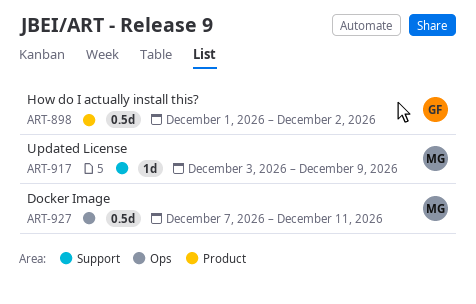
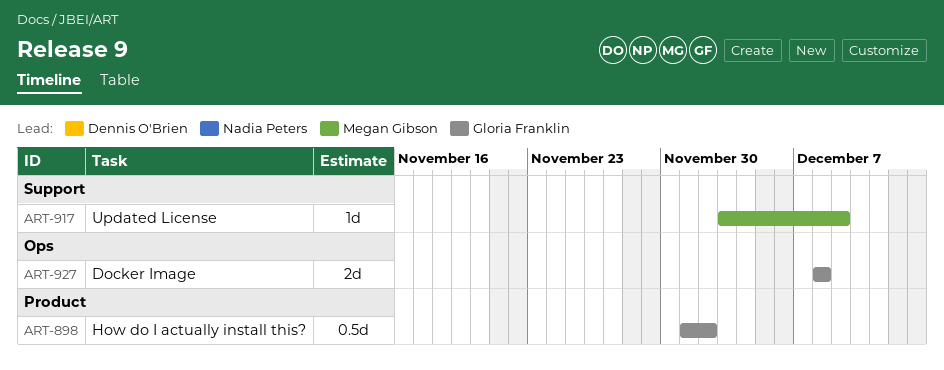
ART-927, owner: Megan Gibson -> Gloria Franklin
ART-927, estimate: 0.5d -> 2d
ART-927, start: Dec 7 -> Dec 8
ART-927, due: Dec 11 -> Dec 8

